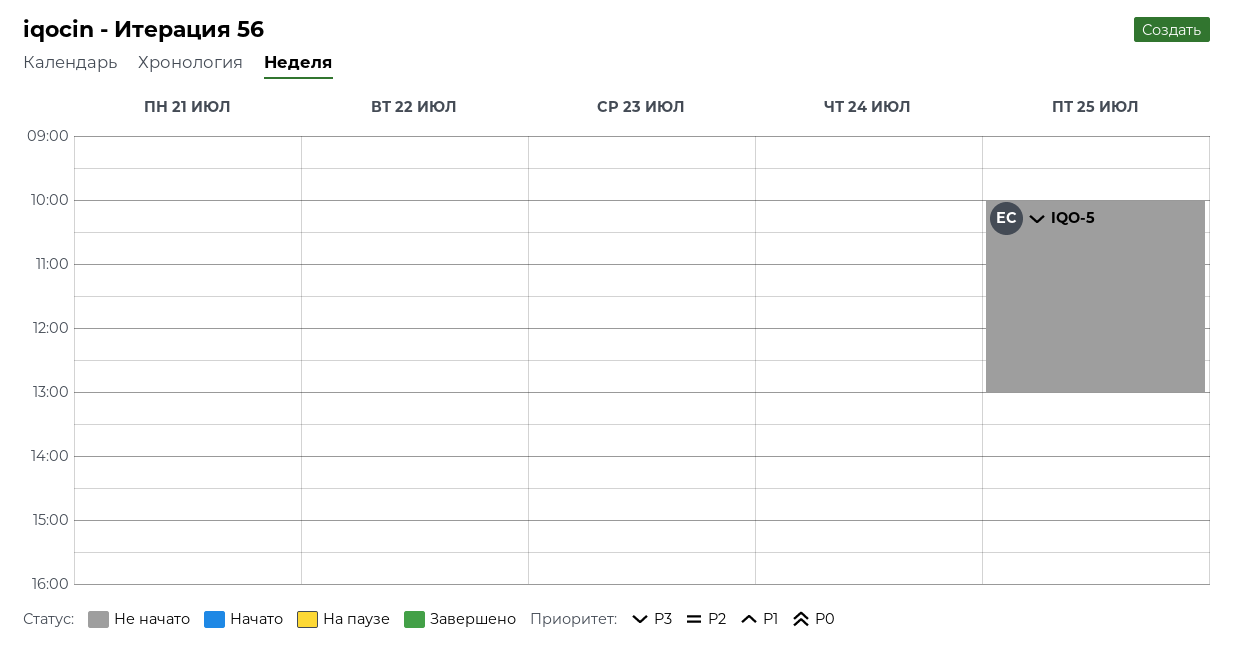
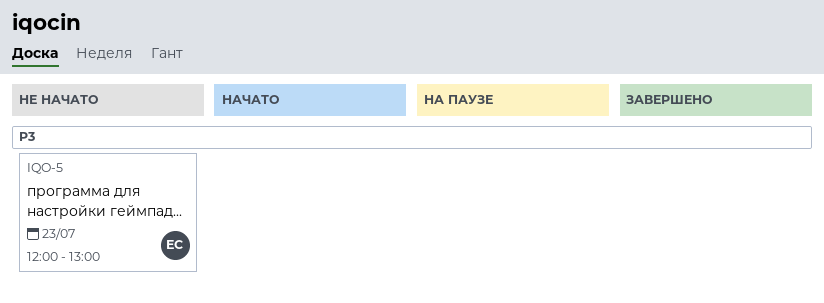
IQO-5, day: Jul 25 -> Jul 23
IQO-5, begins: 10:00 -> 12:00

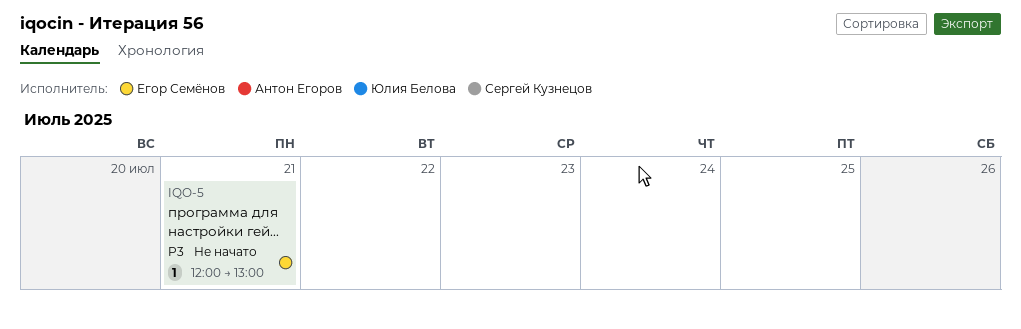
IQO-5, day: Jul 23 -> Jul 21

